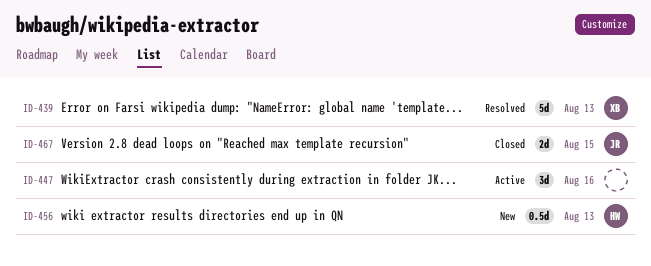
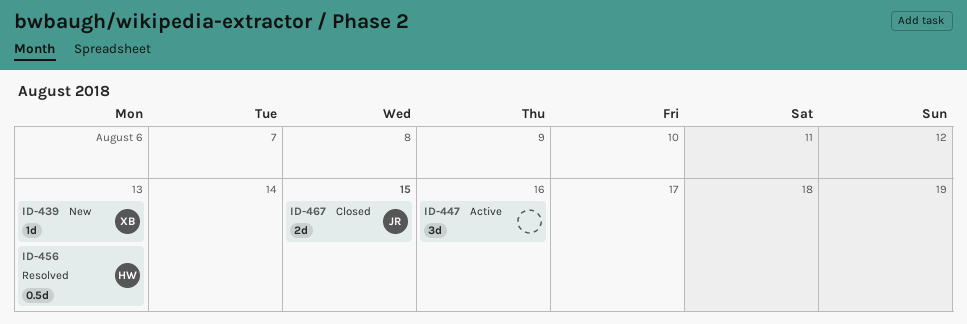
ID-439, status: Resolved -> New
ID-439, estimate: 5d -> 1d
ID-456, status: New -> Resolved

